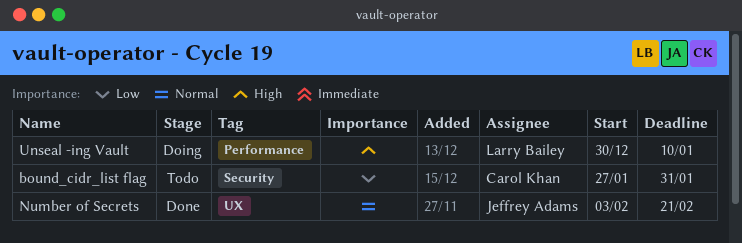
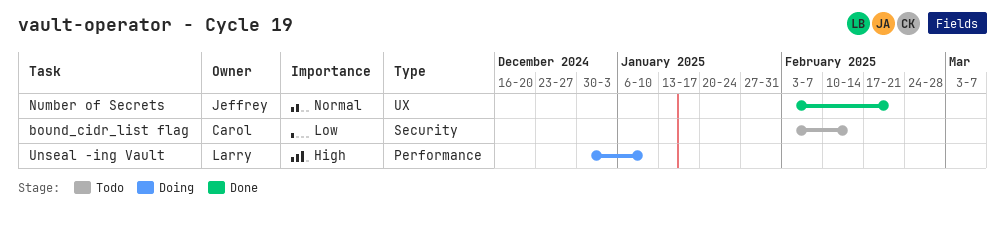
bound_cidr_list flag, start: Jan 27 -> Feb 3
bound_cidr_list flag, due: Jan 31 -> Feb 14

